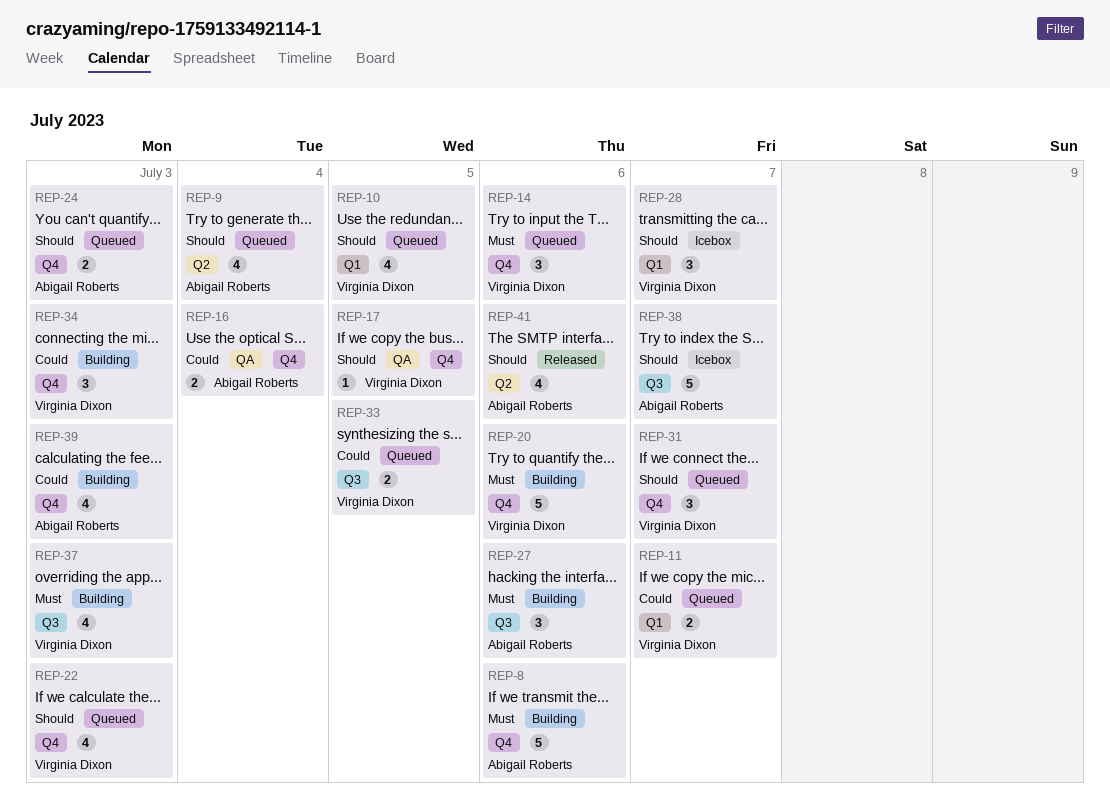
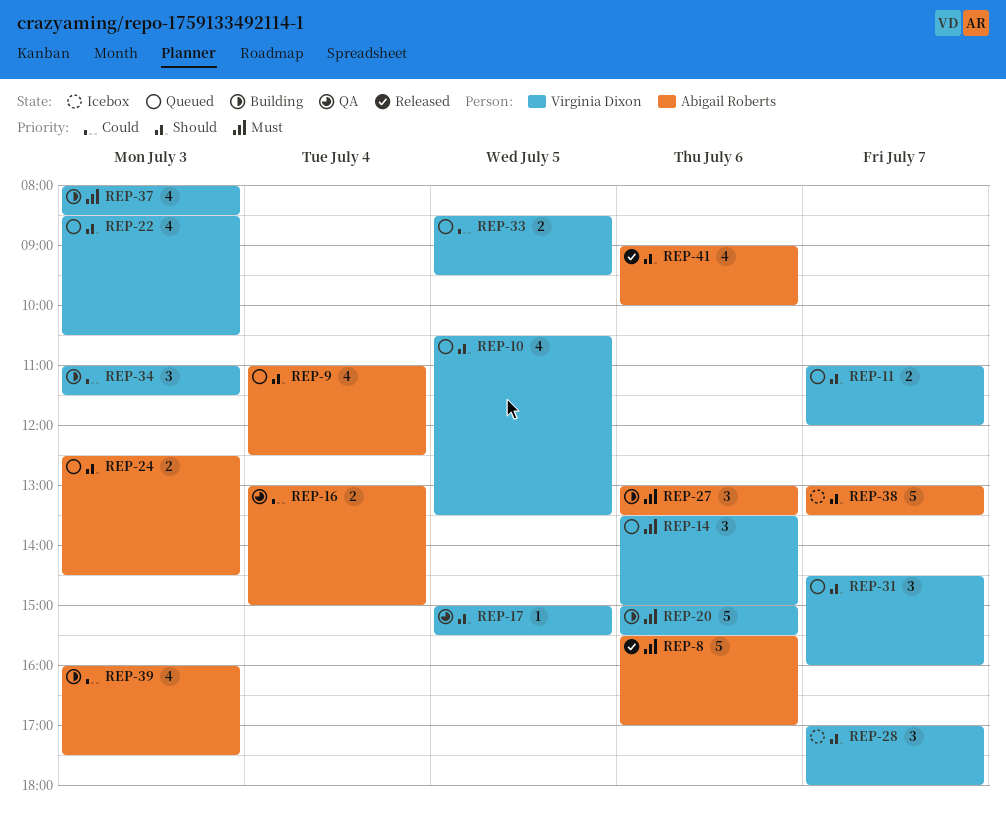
REP-8, status: Building -> Released
REP-11, priority: Could -> Should

